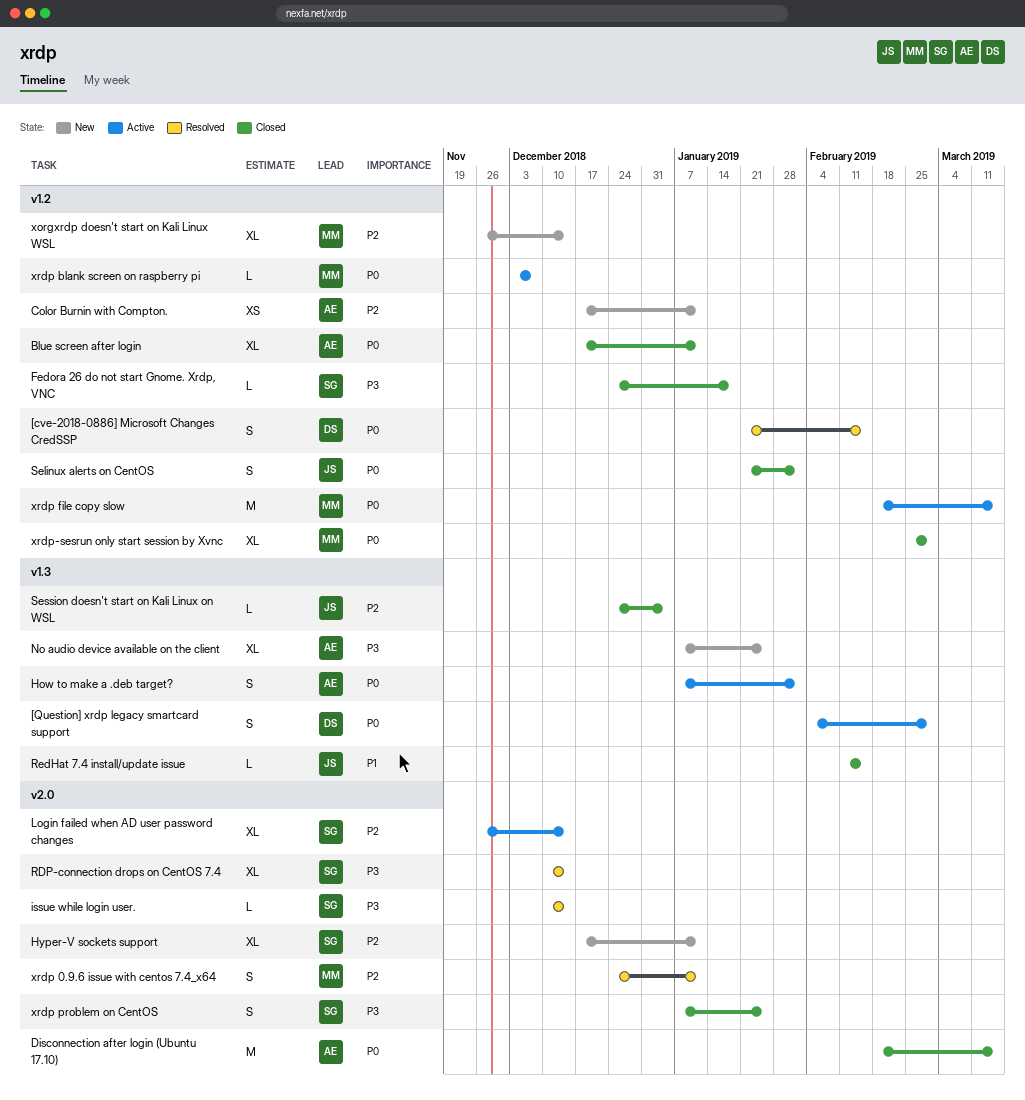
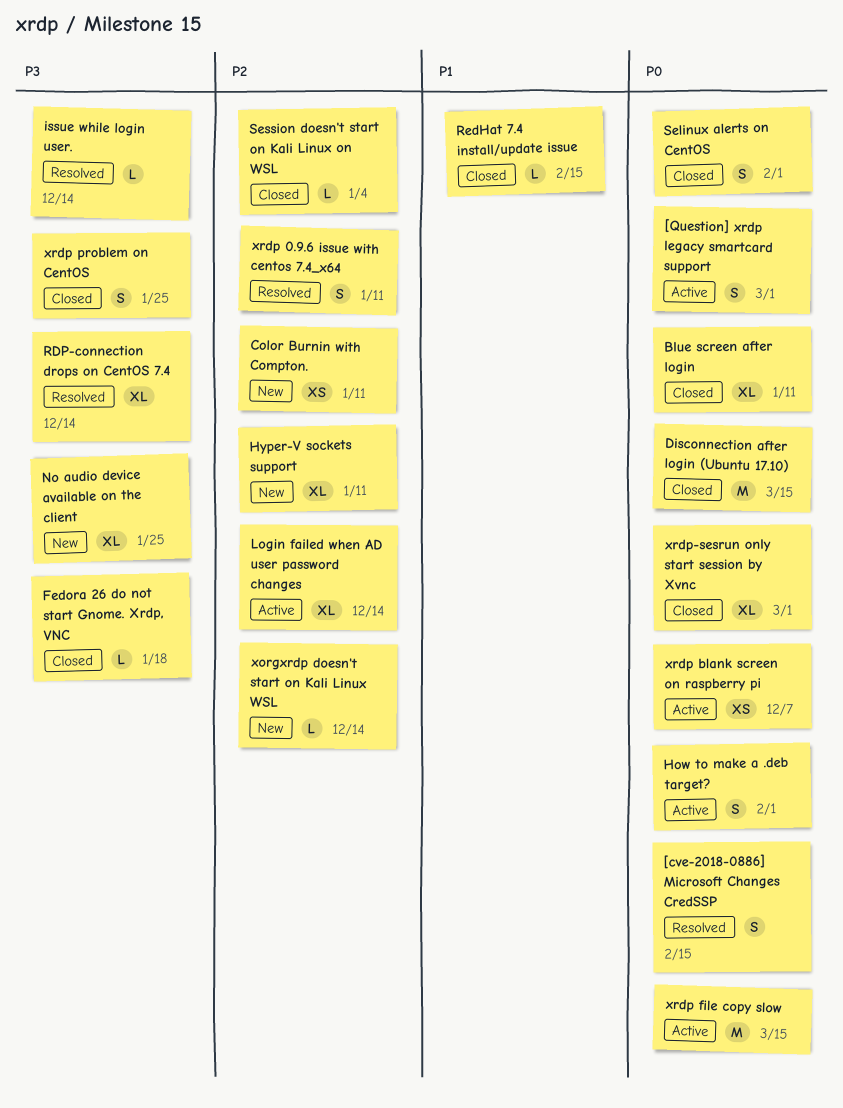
xorgxrdp doesn't start on Kali Linux WSL, estimate: XL -> L
xrdp blank screen on raspberry pi, estimate: L -> XS

